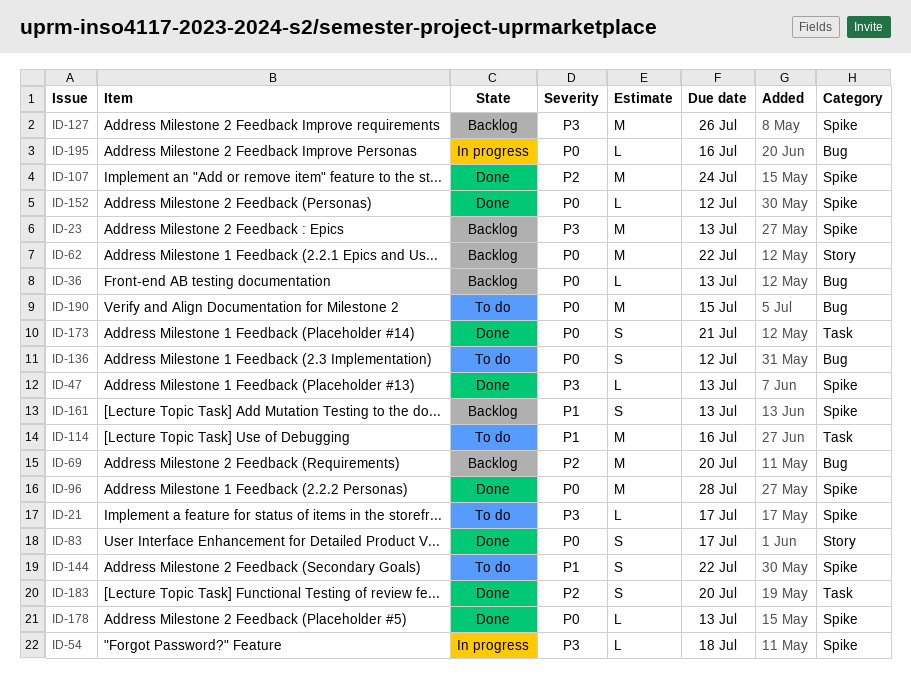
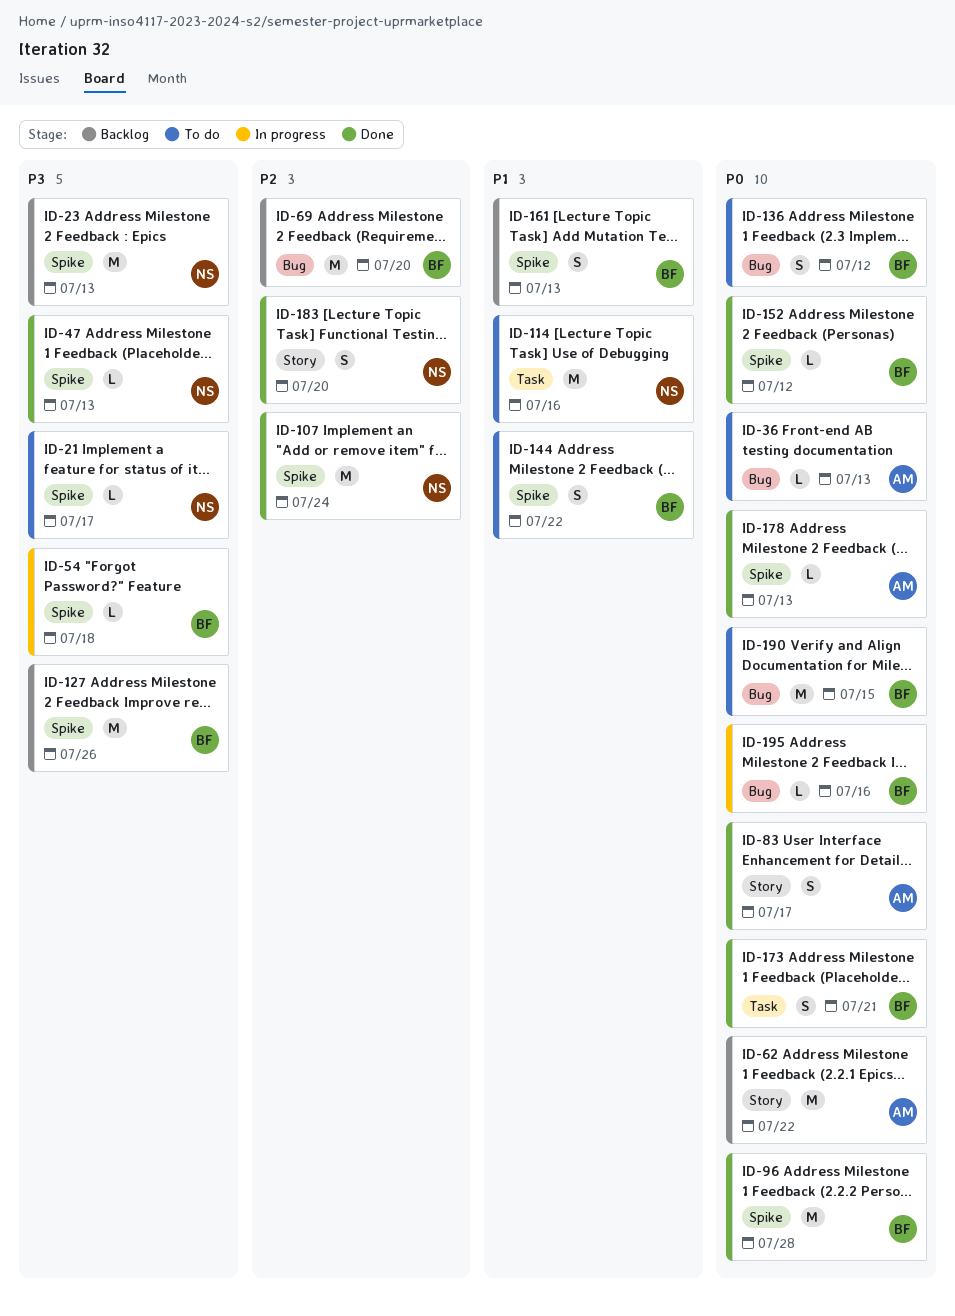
ID-36, status: Backlog -> To do
ID-183, label: Task -> Story

